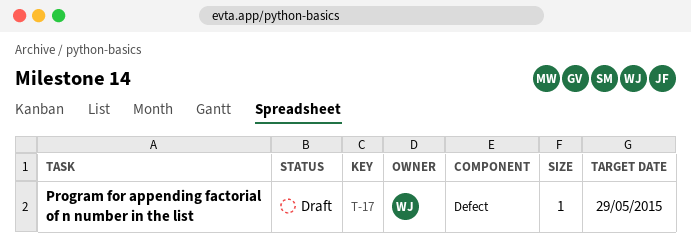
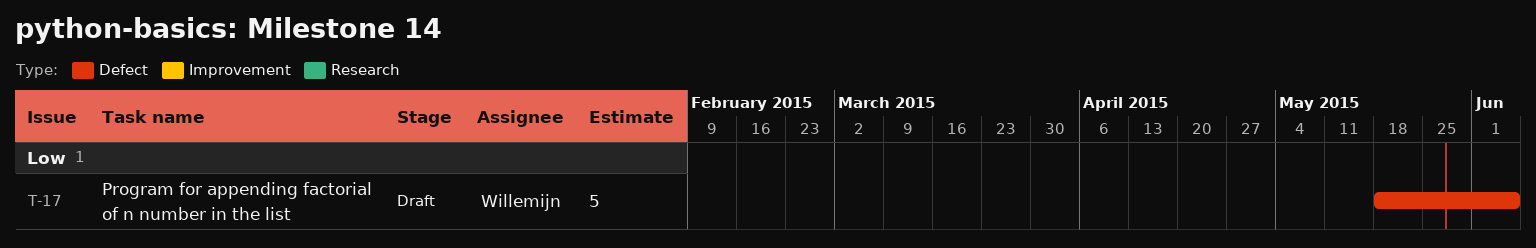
T-17, estimate: 1 -> 5
T-17, due: May 29 -> Jun 5

